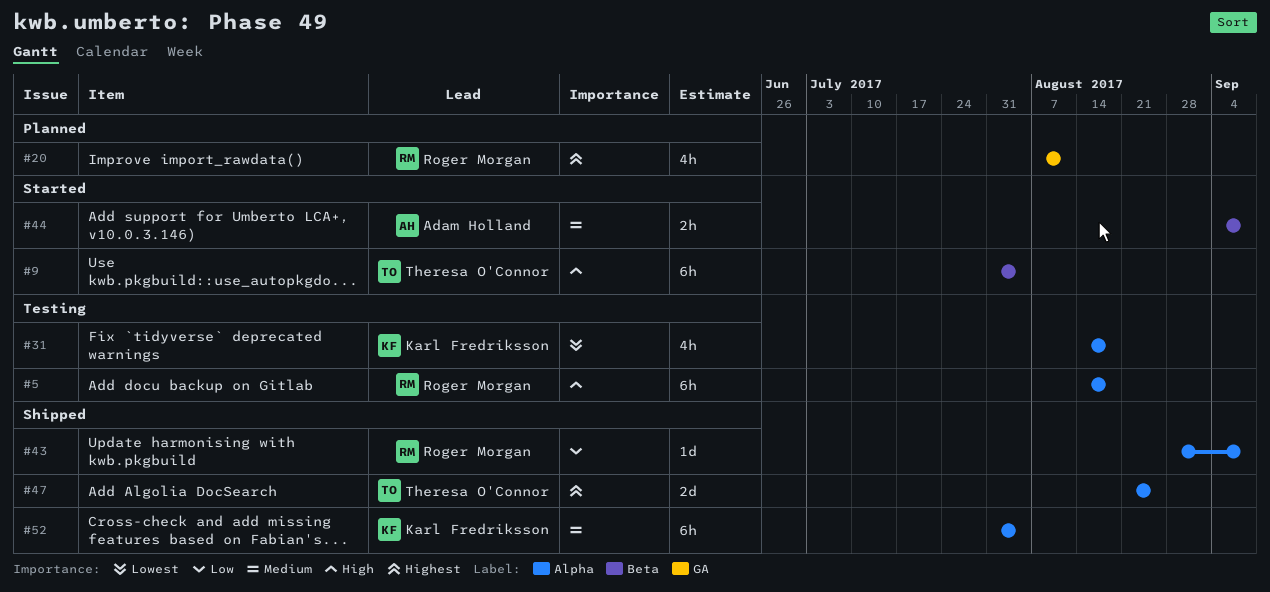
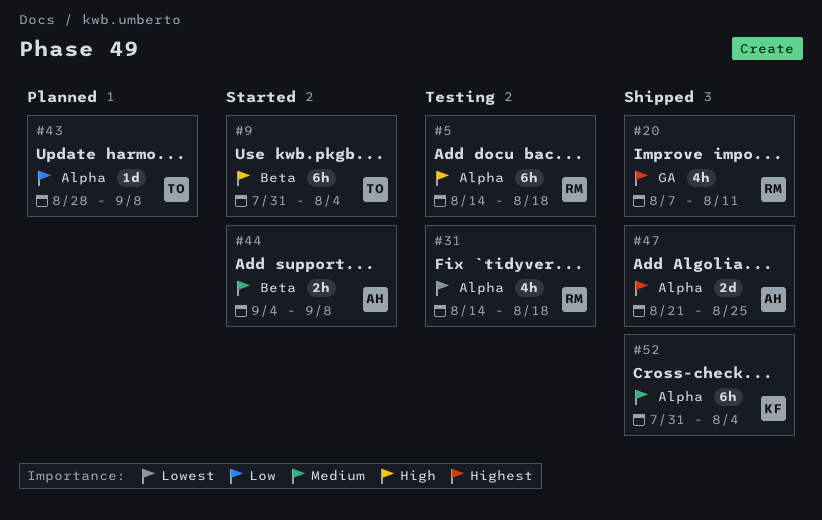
#20, status: Planned -> Shipped
#31, owner: Karl Fredriksson -> Roger Morgan
#43, status: Shipped -> Planned
#43, owner: Roger Morgan -> Theresa O'Connor
#47, owner: Theresa O'Connor -> Adam Holland

